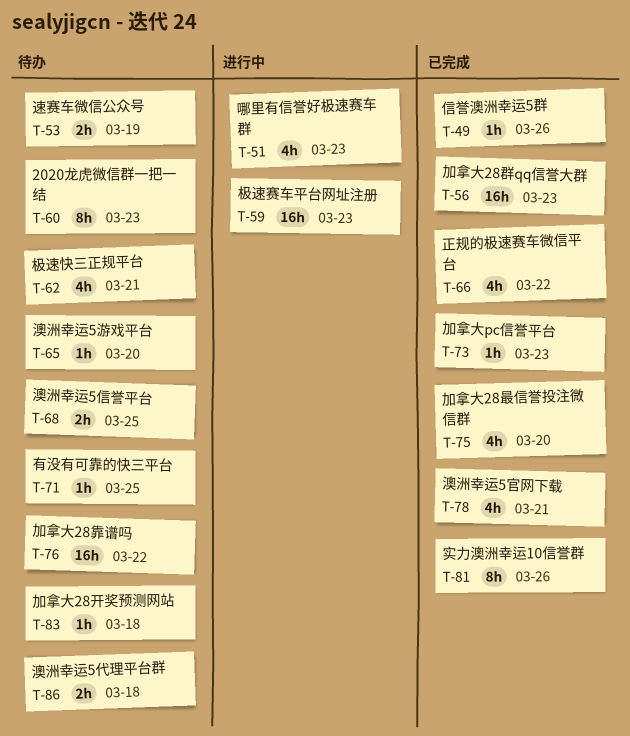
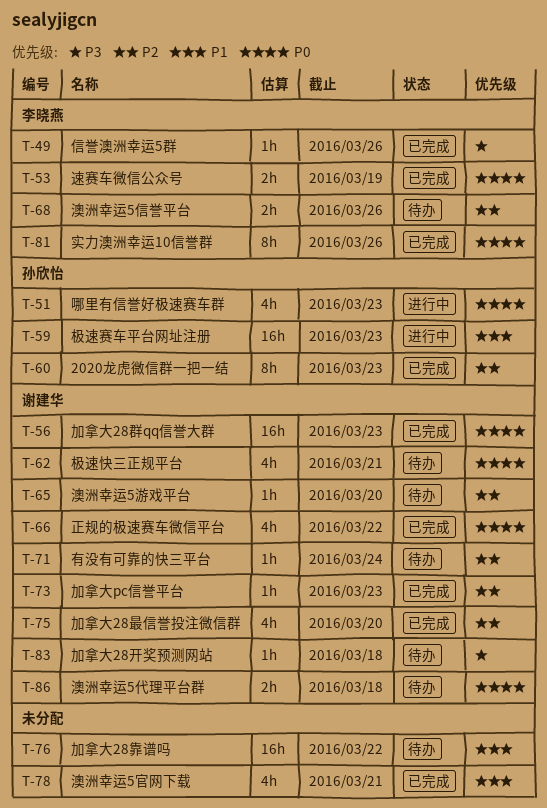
T-53, status: 待办 -> 已完成
T-60, status: 待办 -> 已完成
T-68, due: Mar 25 -> Mar 26
T-71, due: Mar 25 -> Mar 24

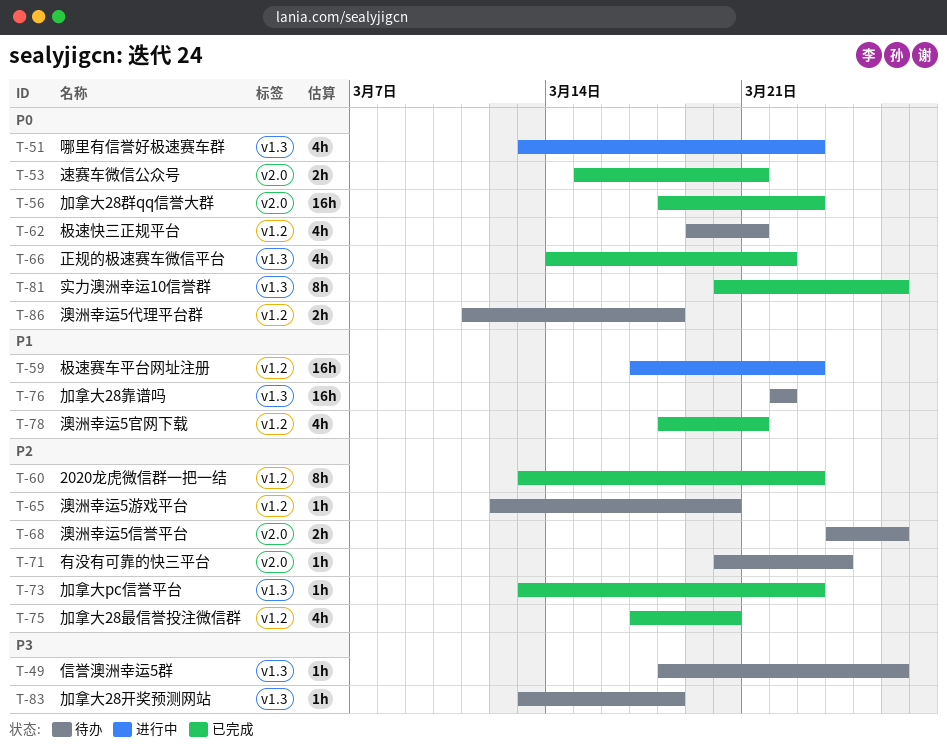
T-49, status: 已完成 -> 待办
T-53, due: Mar 19 -> Mar 21

